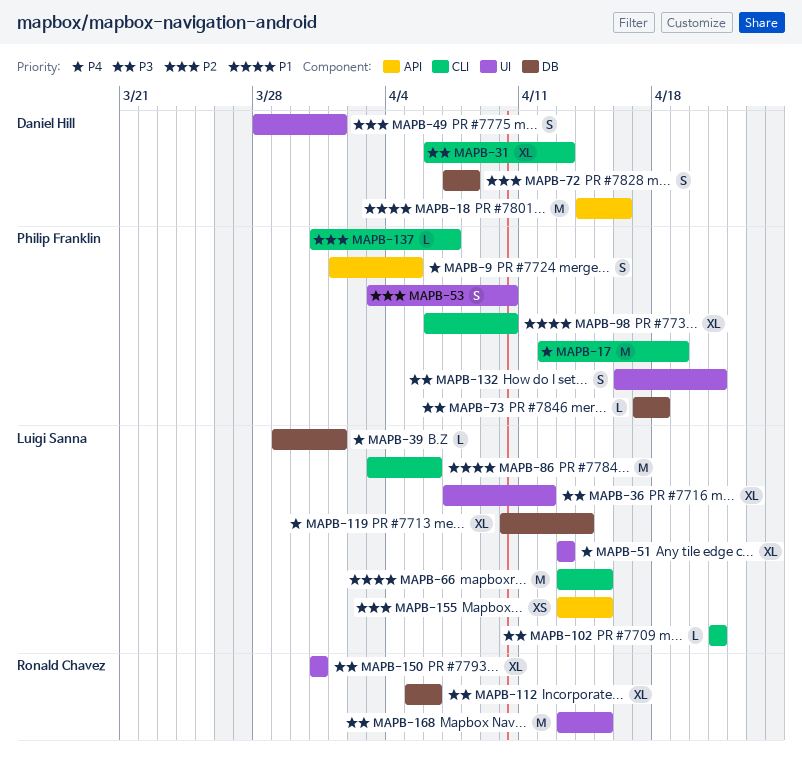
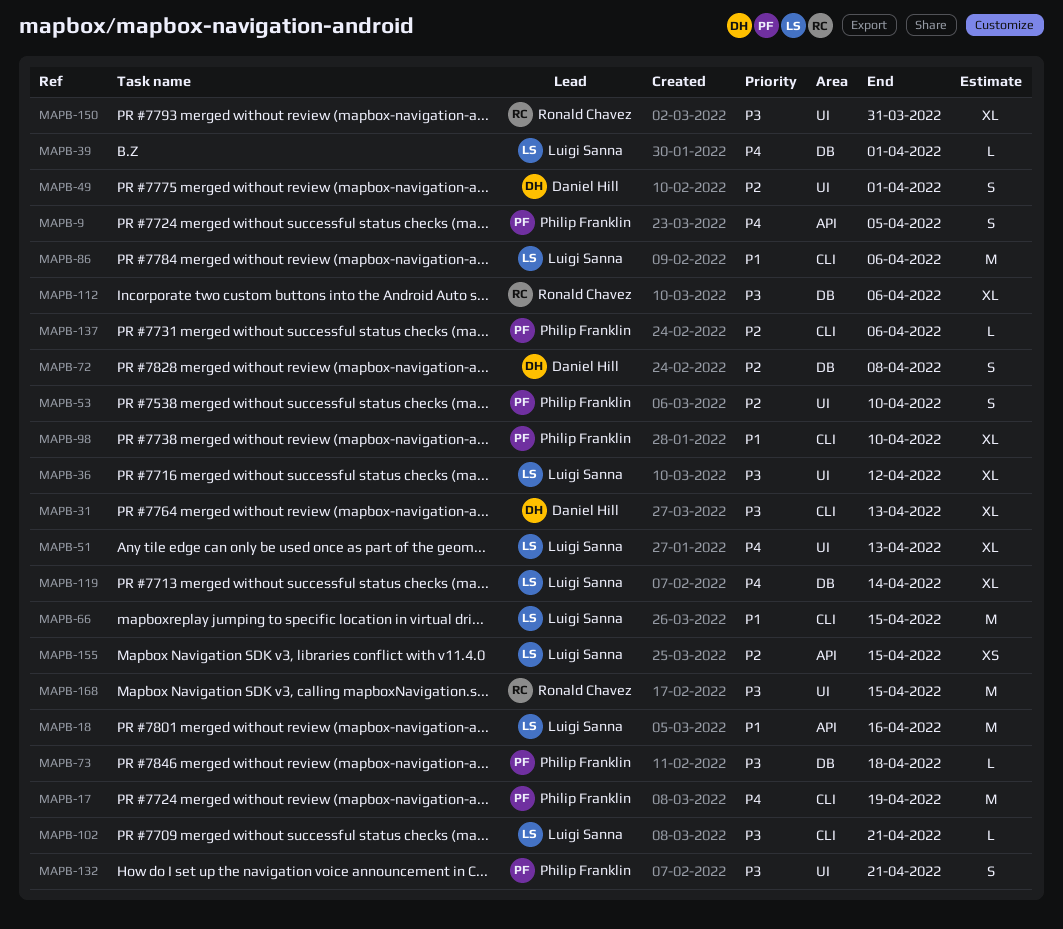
MAPB-18, owner: Daniel Hill -> Luigi Sanna
MAPB-137, due: Apr 7 -> Apr 6

